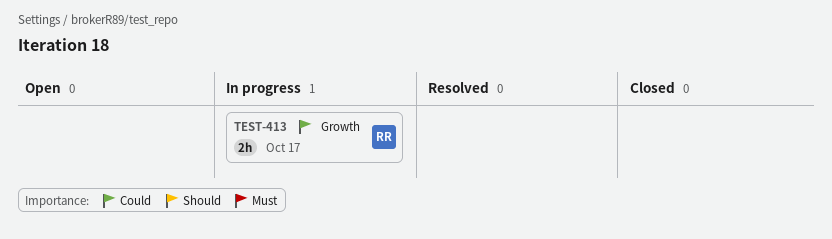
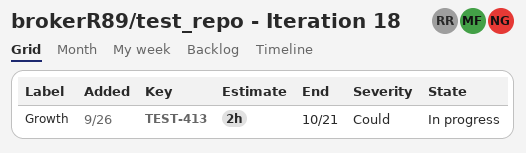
TEST-413, due: Oct 17 -> Oct 21

